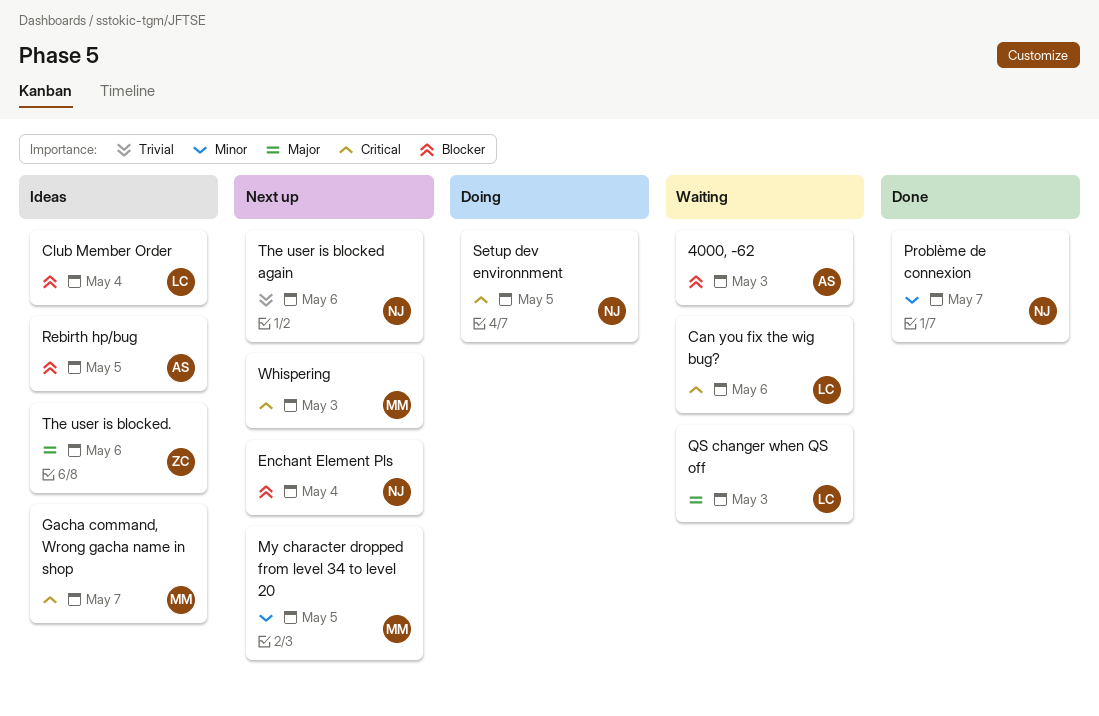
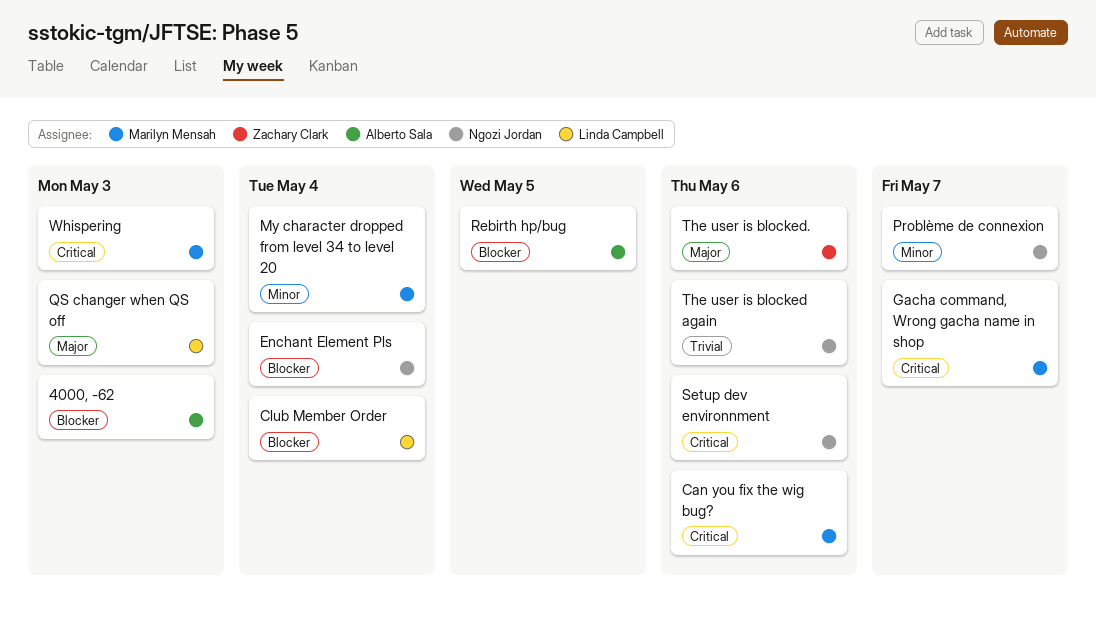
Can you fix the wig bug?, owner: Linda Campbell -> Marilyn Mensah
My character dropped from level 34 to level 20, due: May 5 -> May 4
Setup dev environnment, due: May 5 -> May 6

